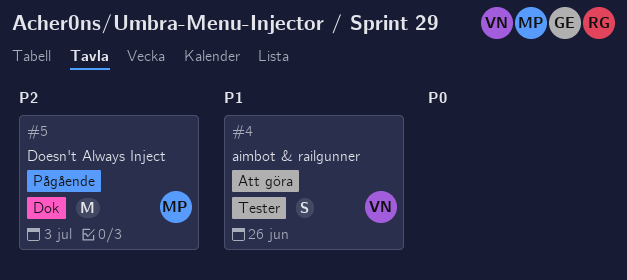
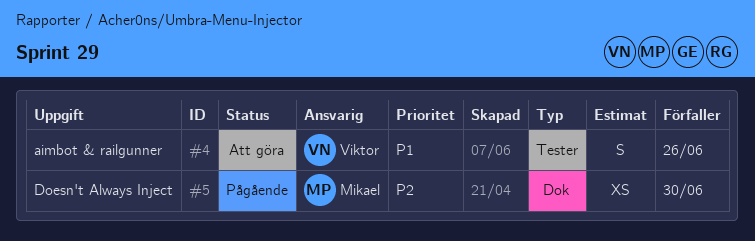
#5, estimate: M -> XS
#5, due: Jul 3 -> Jun 30

